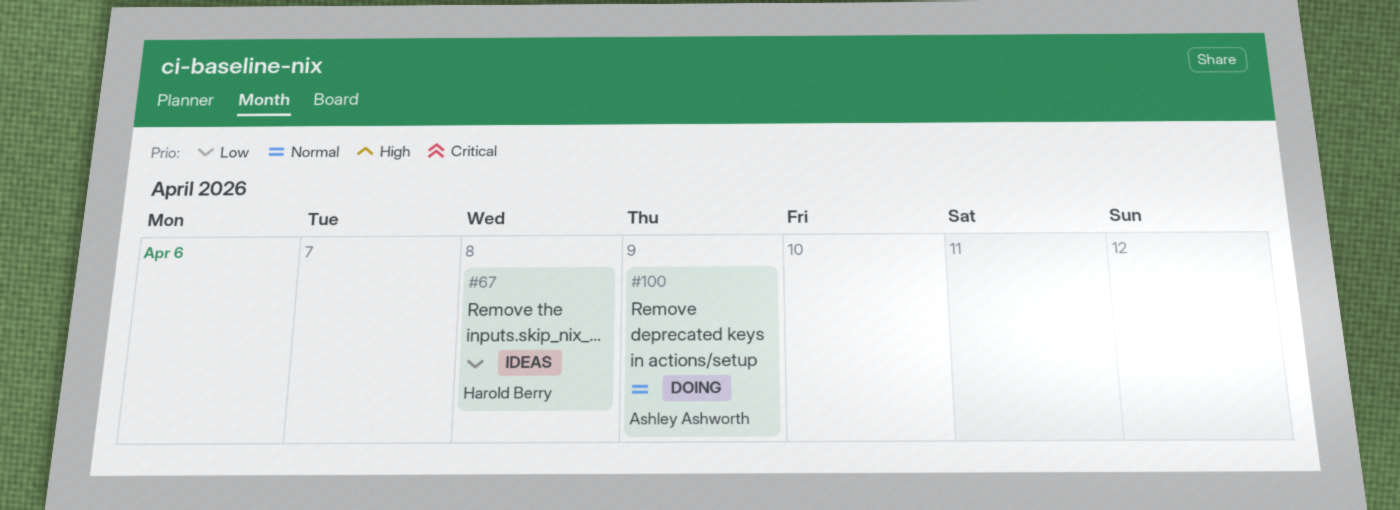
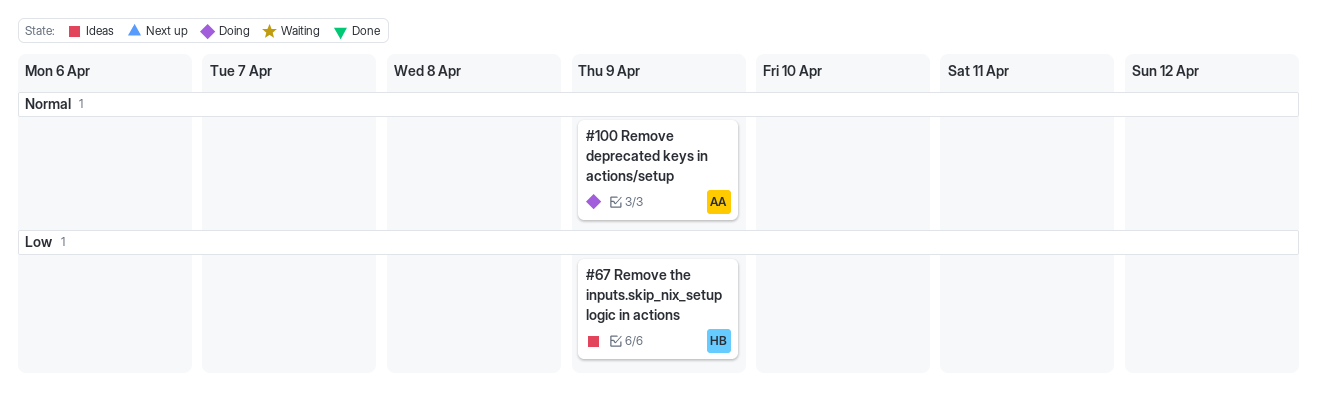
#67, due: Apr 8 -> Apr 9

